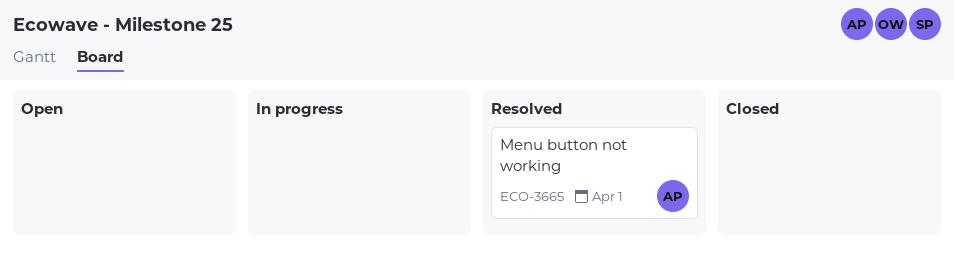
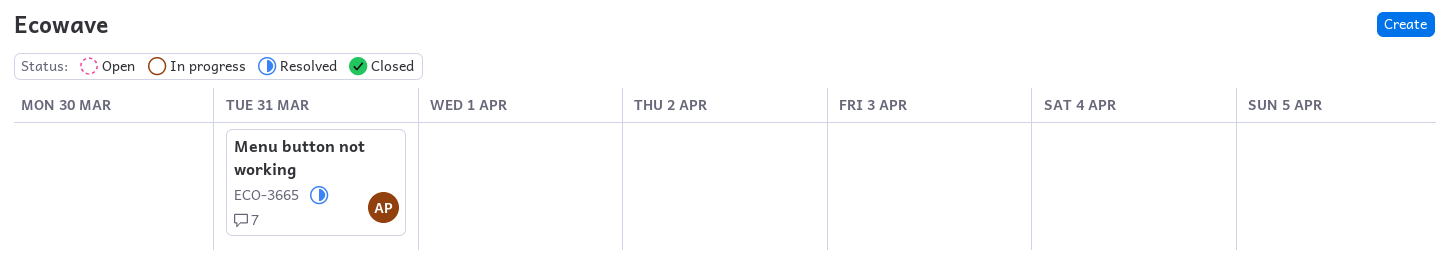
ECO-3665, due: Apr 1 -> Mar 31

